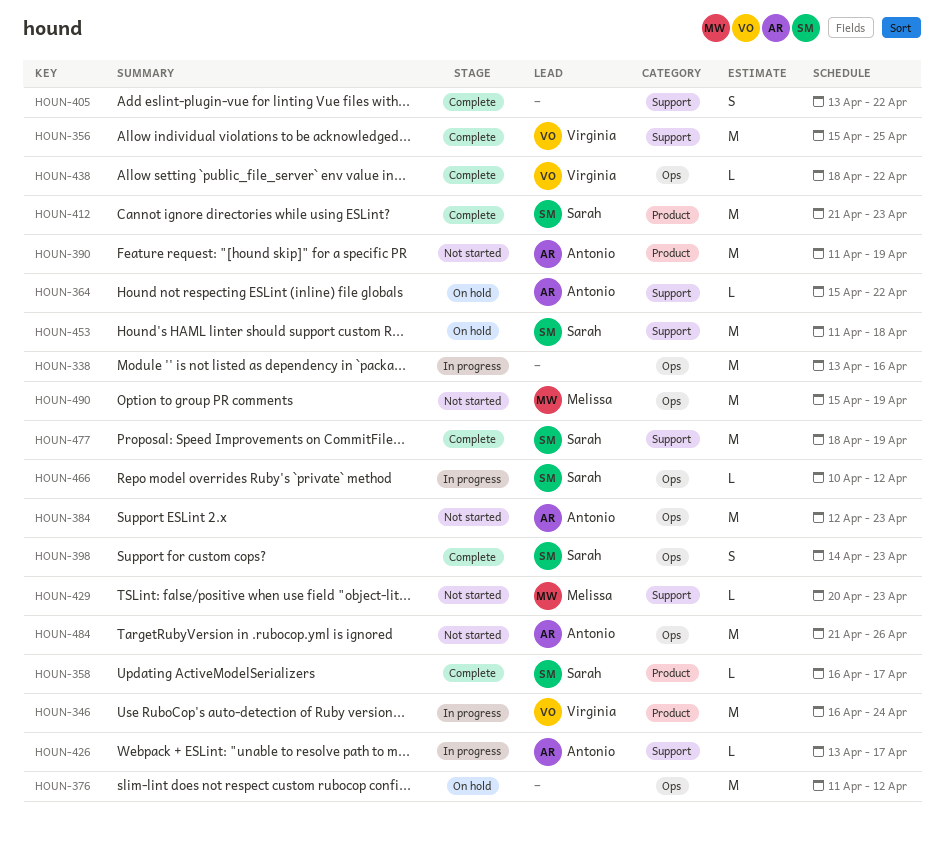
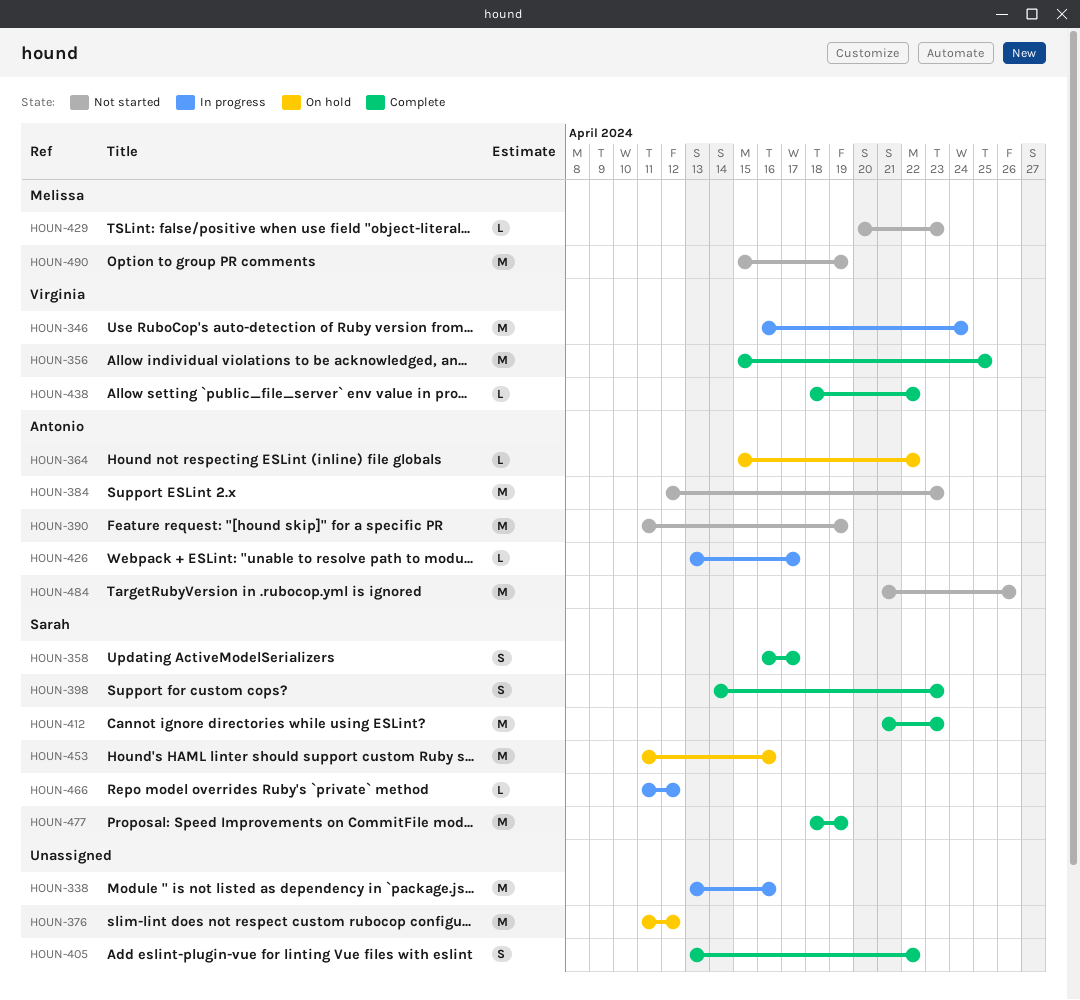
HOUN-358, estimate: L -> S
HOUN-453, due: Apr 18 -> Apr 16
HOUN-466, start: Apr 10 -> Apr 11

